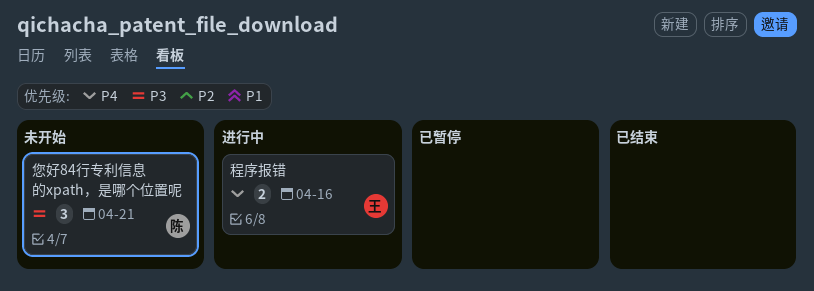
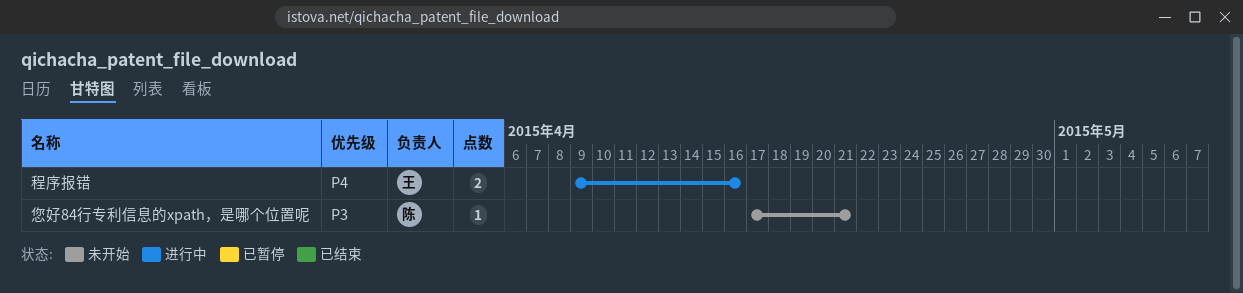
您好84行专利信息的xpath，是哪个位置呢, estimate: 3 -> 1

